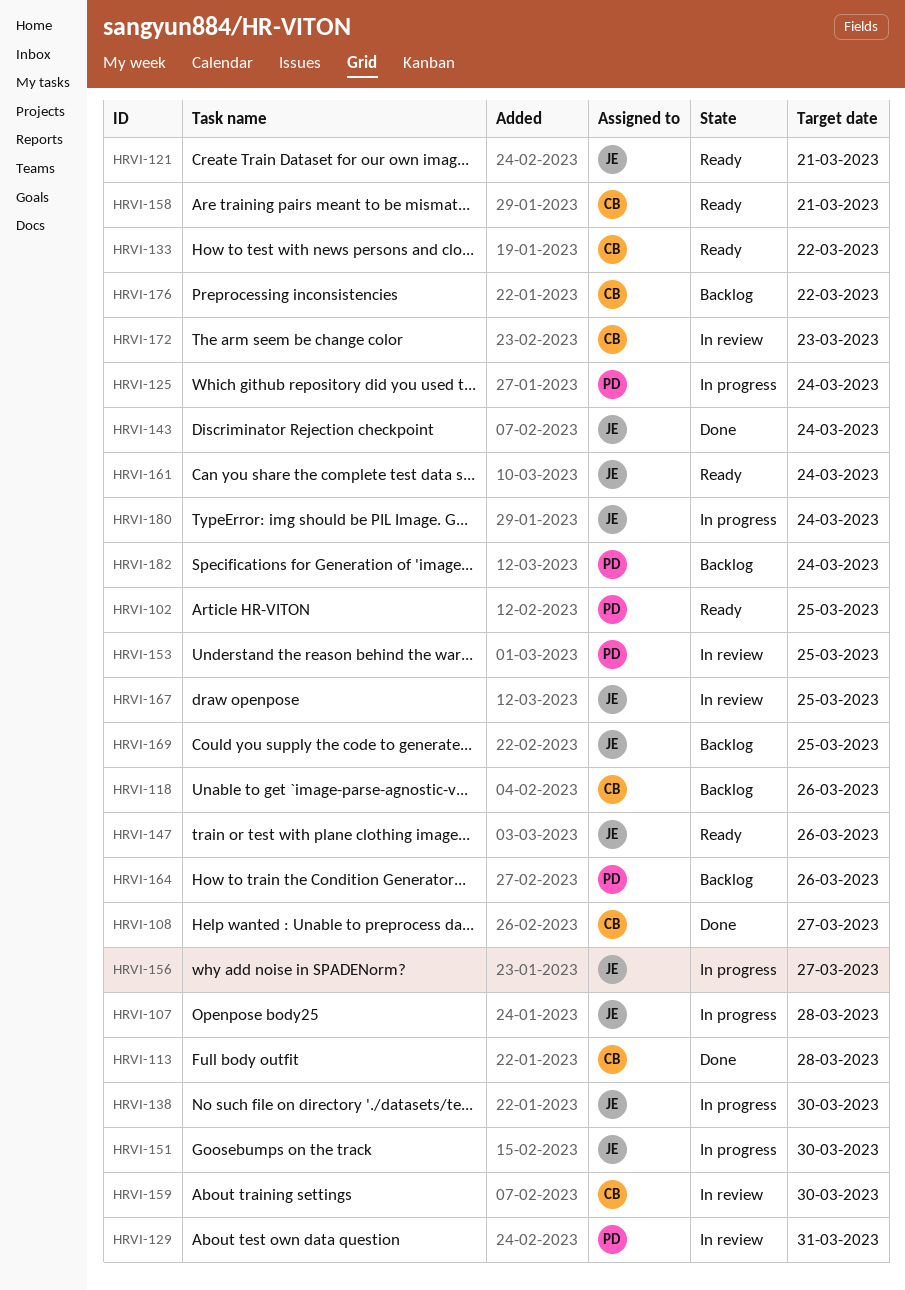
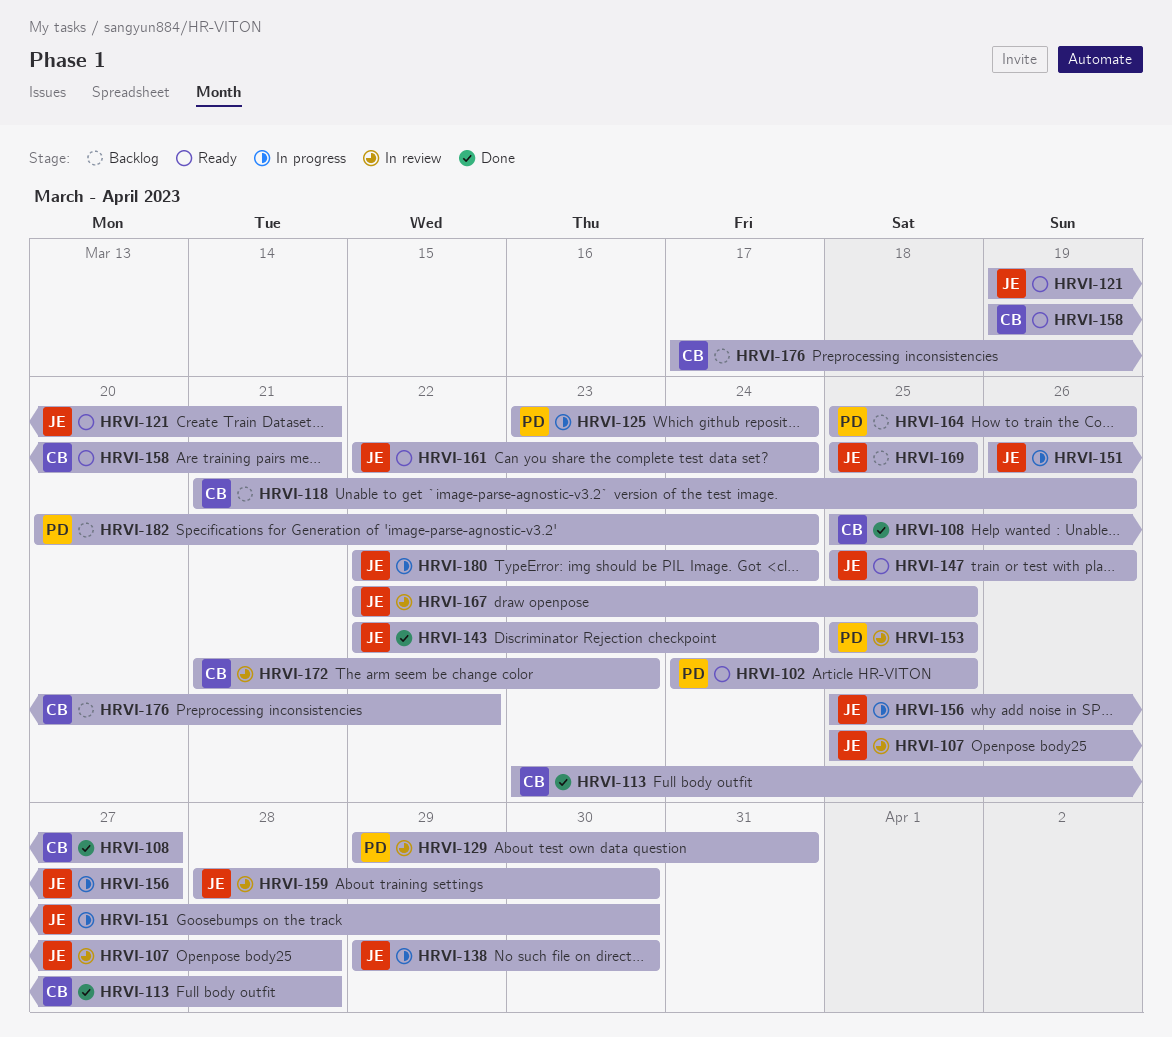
HRVI-107, status: In progress -> In review
HRVI-133: present -> none
HRVI-159, owner: CB -> JE

